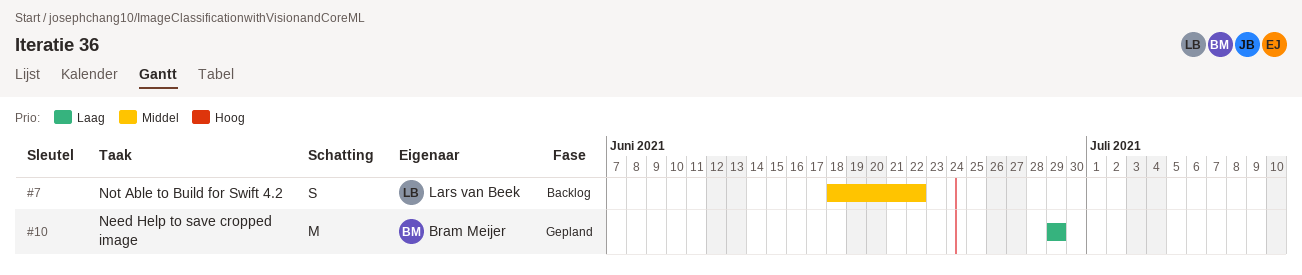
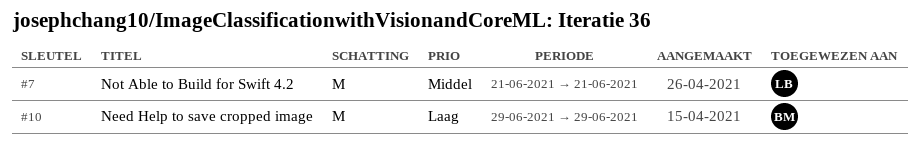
#7, estimate: S -> M
#7, start: Jun 18 -> Jun 21
#7, due: Jun 22 -> Jun 21

